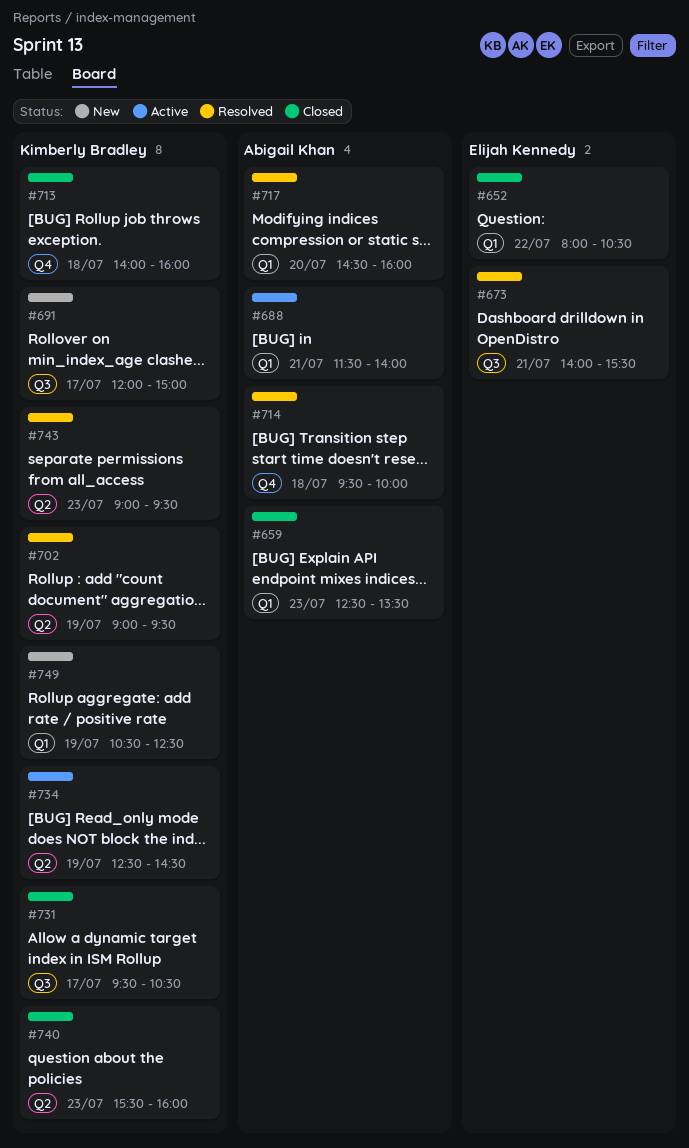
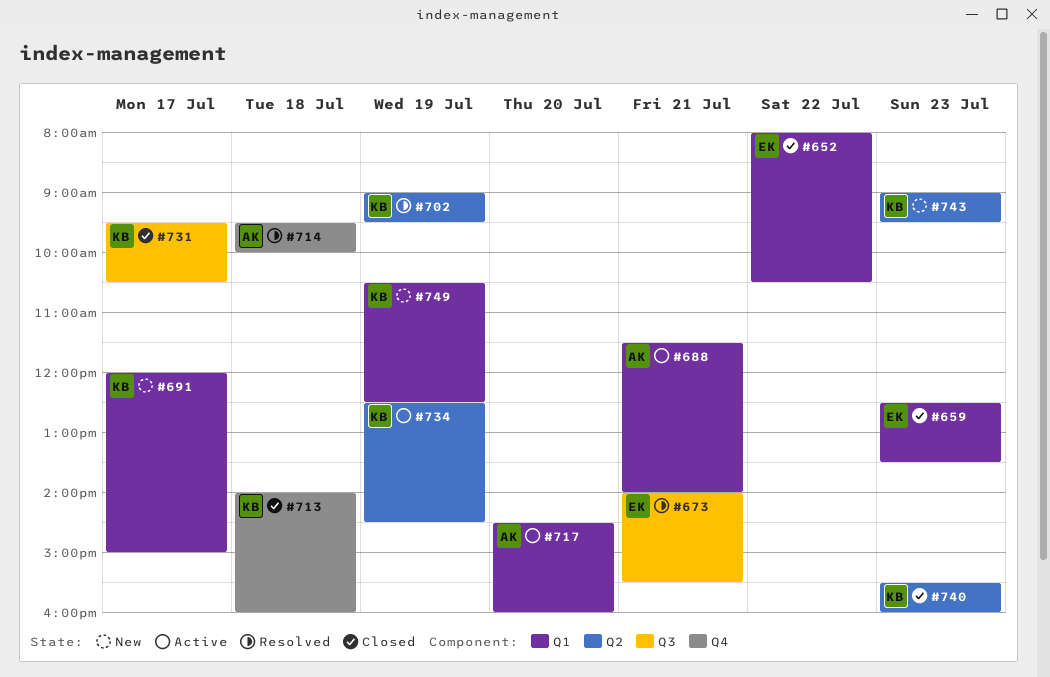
#659, owner: Abigail Khan -> Elijah Kennedy
#691, label: Q3 -> Q1
#717, status: Resolved -> Active
#743, status: Resolved -> New

